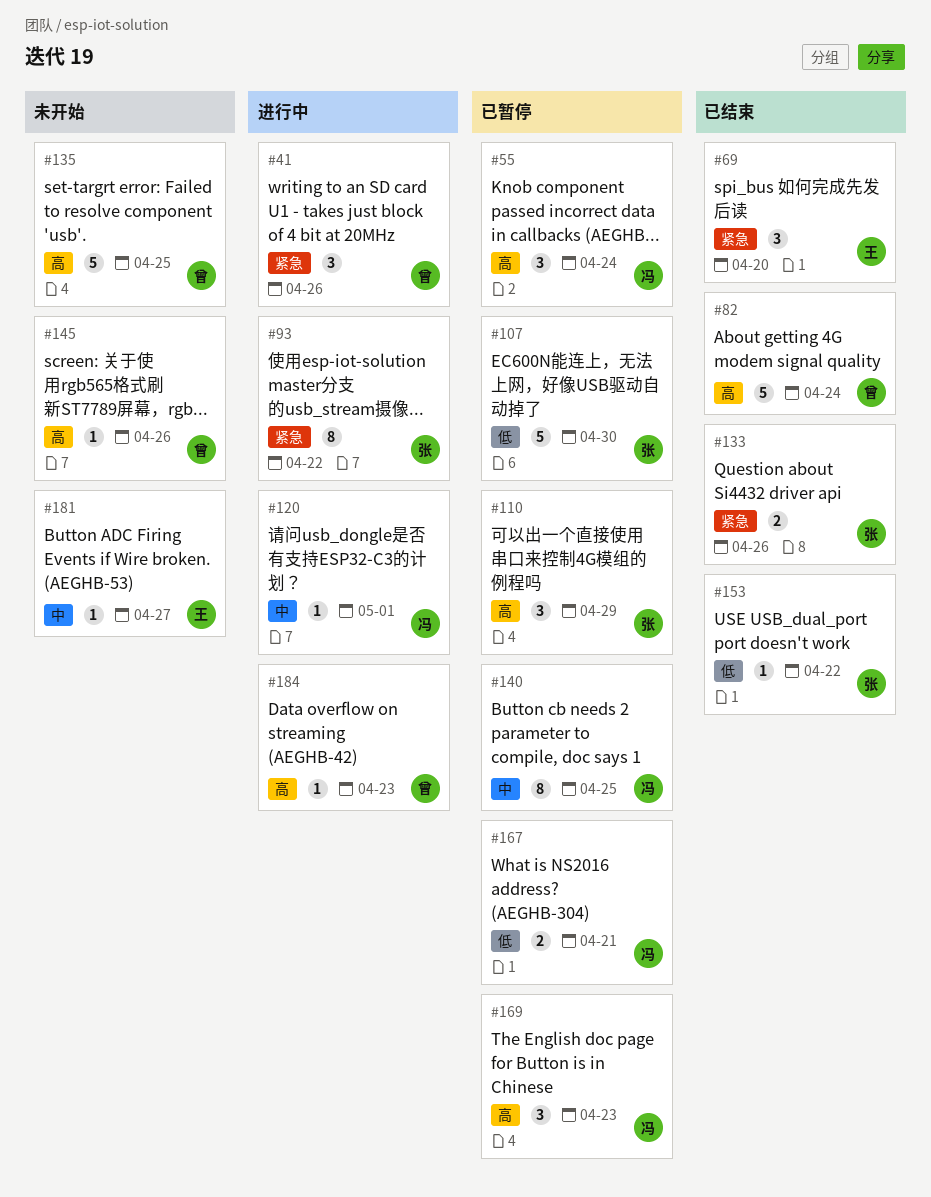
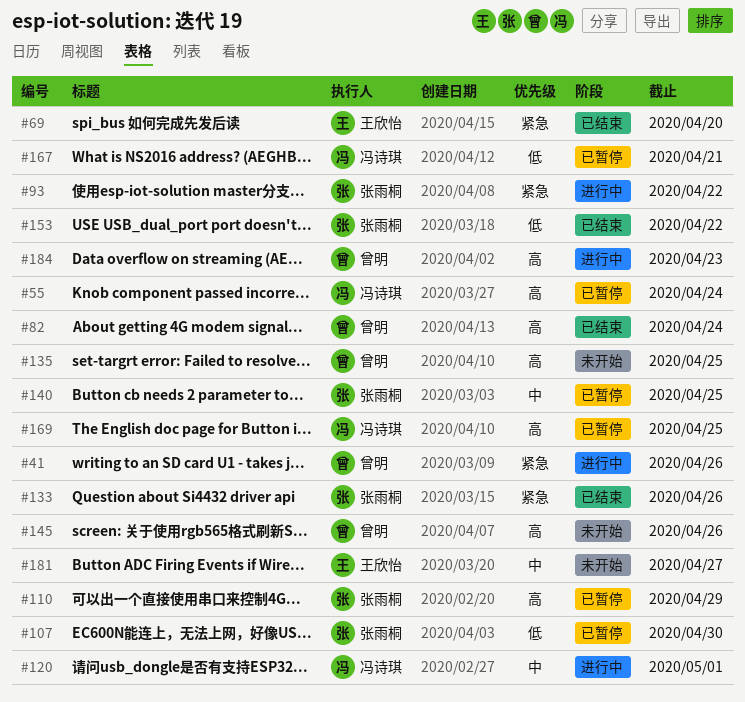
#140, owner: 冯诗琪 -> 张雨桐
#169, due: Apr 23 -> Apr 25

